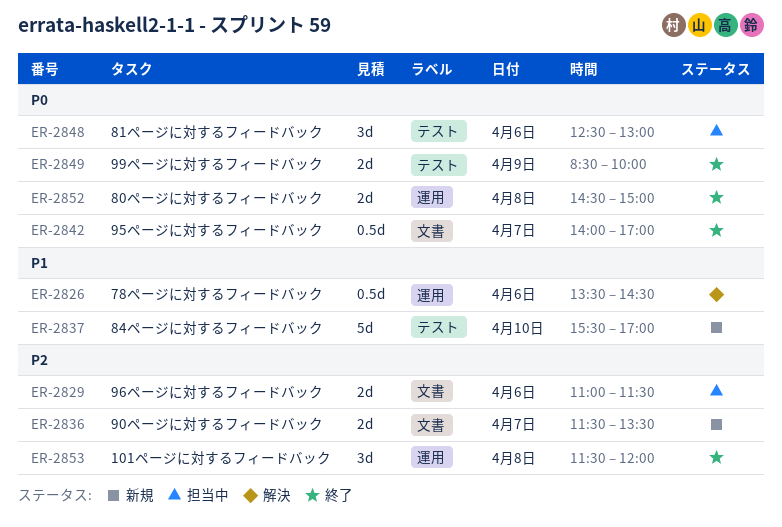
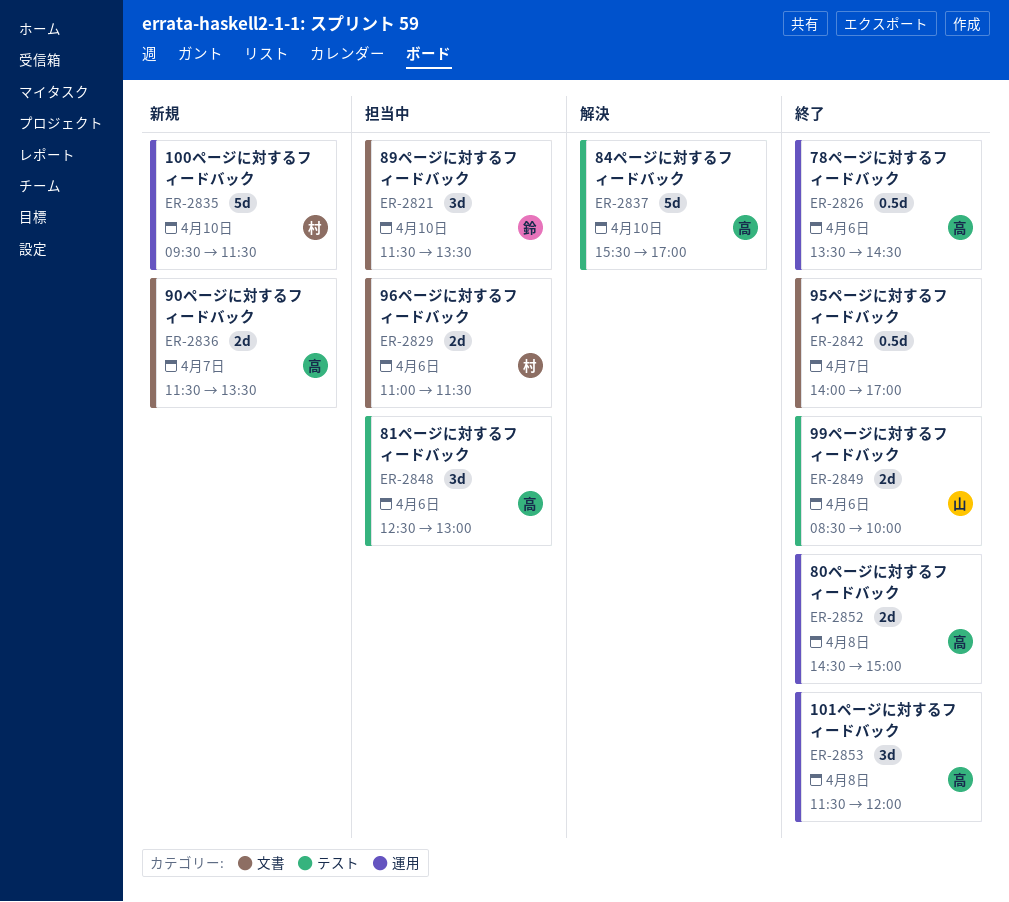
ER-2821: none -> present
ER-2826, status: 解決 -> 終了
ER-2835: none -> present
ER-2837, status: 新規 -> 解決
ER-2849, day: Apr 9 -> Apr 6

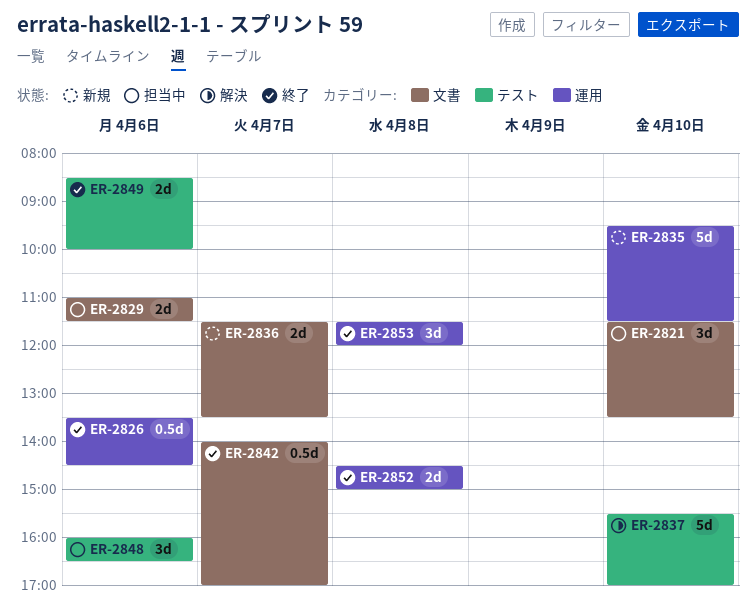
ER-2848, begins: 12:30 -> 16:00
ER-2848, ends: 13:00 -> 16:30

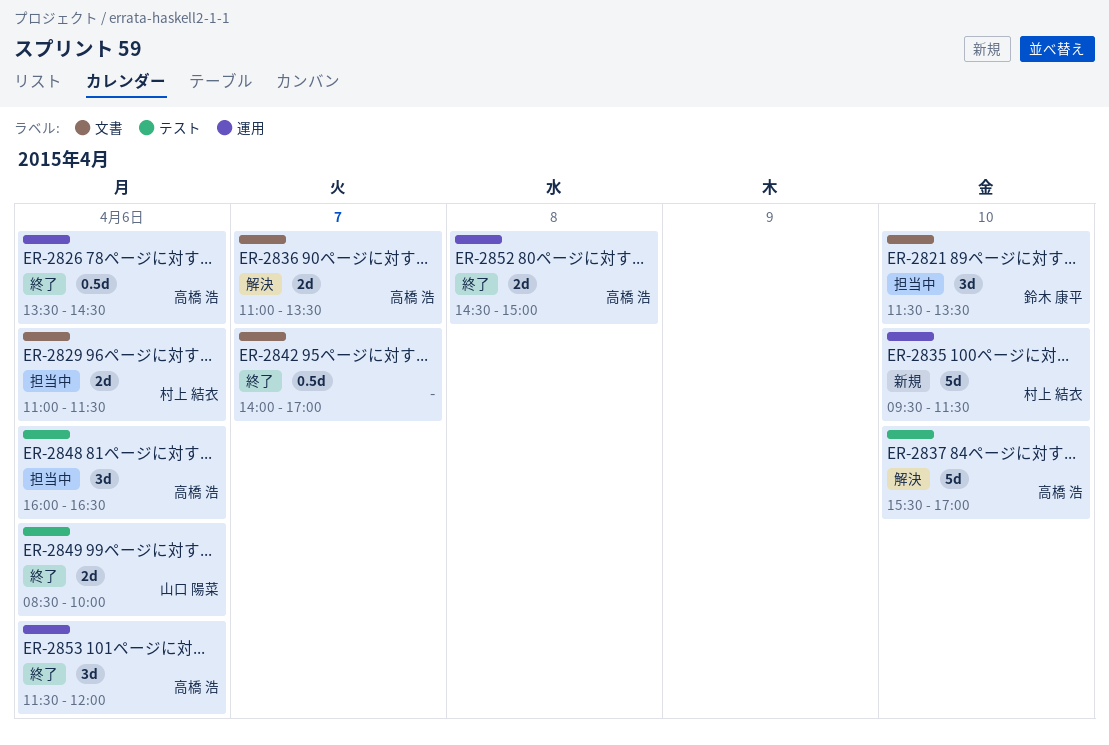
ER-2836, status: 新規 -> 解決
ER-2836, begins: 11:30 -> 11:00
ER-2853, day: Apr 8 -> Apr 6

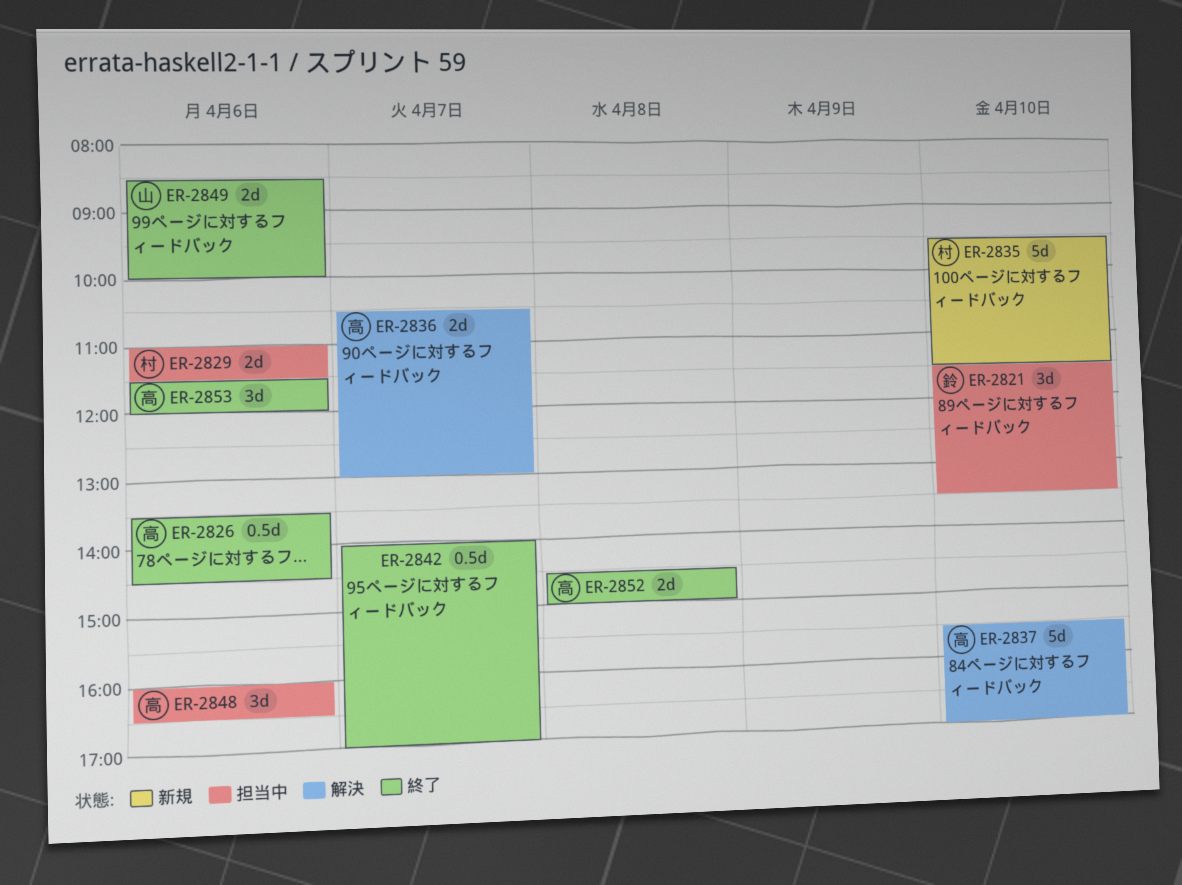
ER-2836, begins: 11:00 -> 10:30
ER-2836, ends: 13:30 -> 13:00

